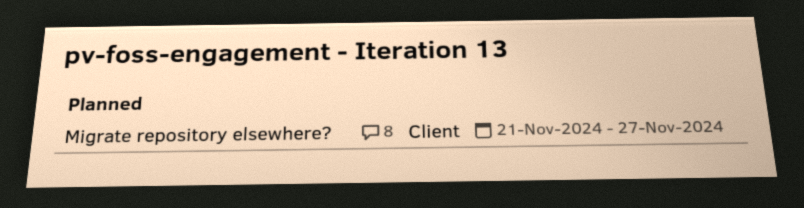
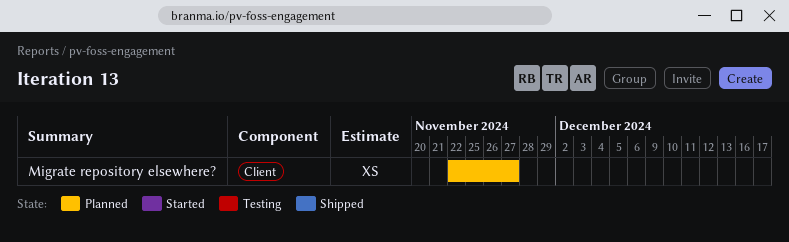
Migrate repository elsewhere?, start: Nov 21 -> Nov 22

